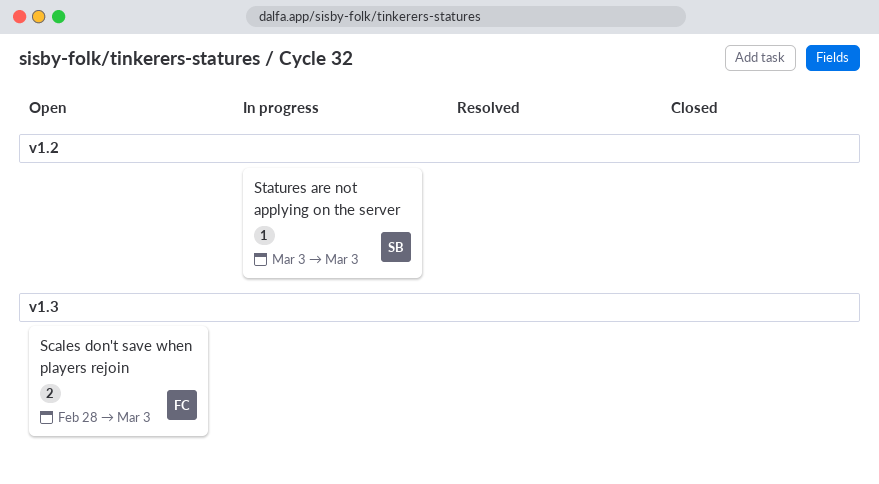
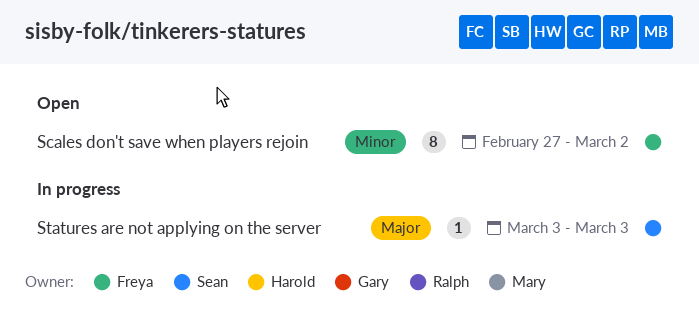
Scales don't save when players rejoin, estimate: 2 -> 8
Scales don't save when players rejoin, start: Feb 28 -> Feb 27
Scales don't save when players rejoin, due: Mar 3 -> Mar 2

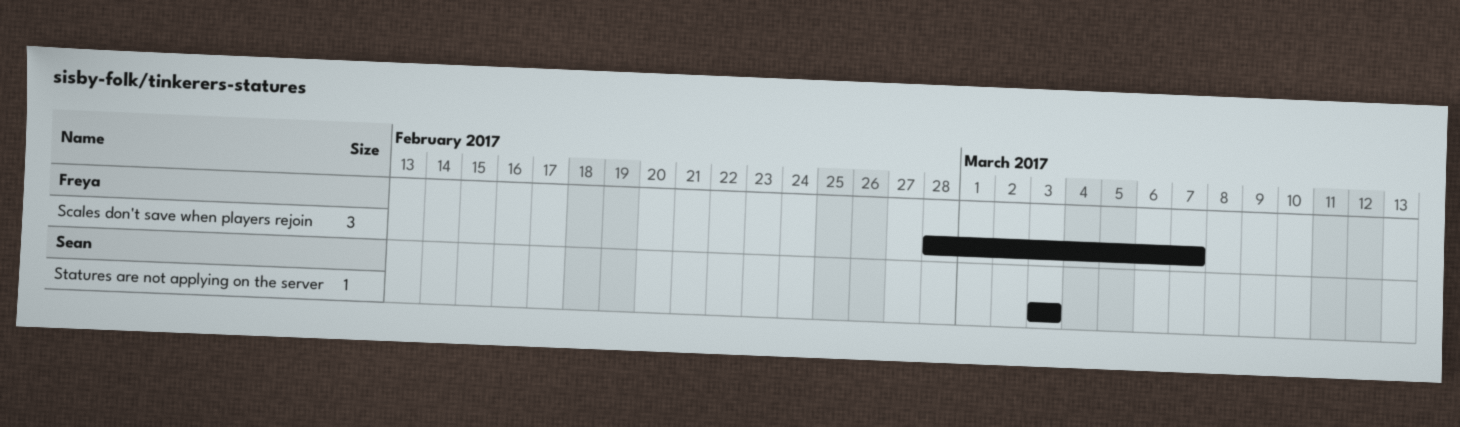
Scales don't save when players rejoin, estimate: 8 -> 3
Scales don't save when players rejoin, start: Feb 27 -> Feb 28
Scales don't save when players rejoin, due: Mar 2 -> Mar 7

